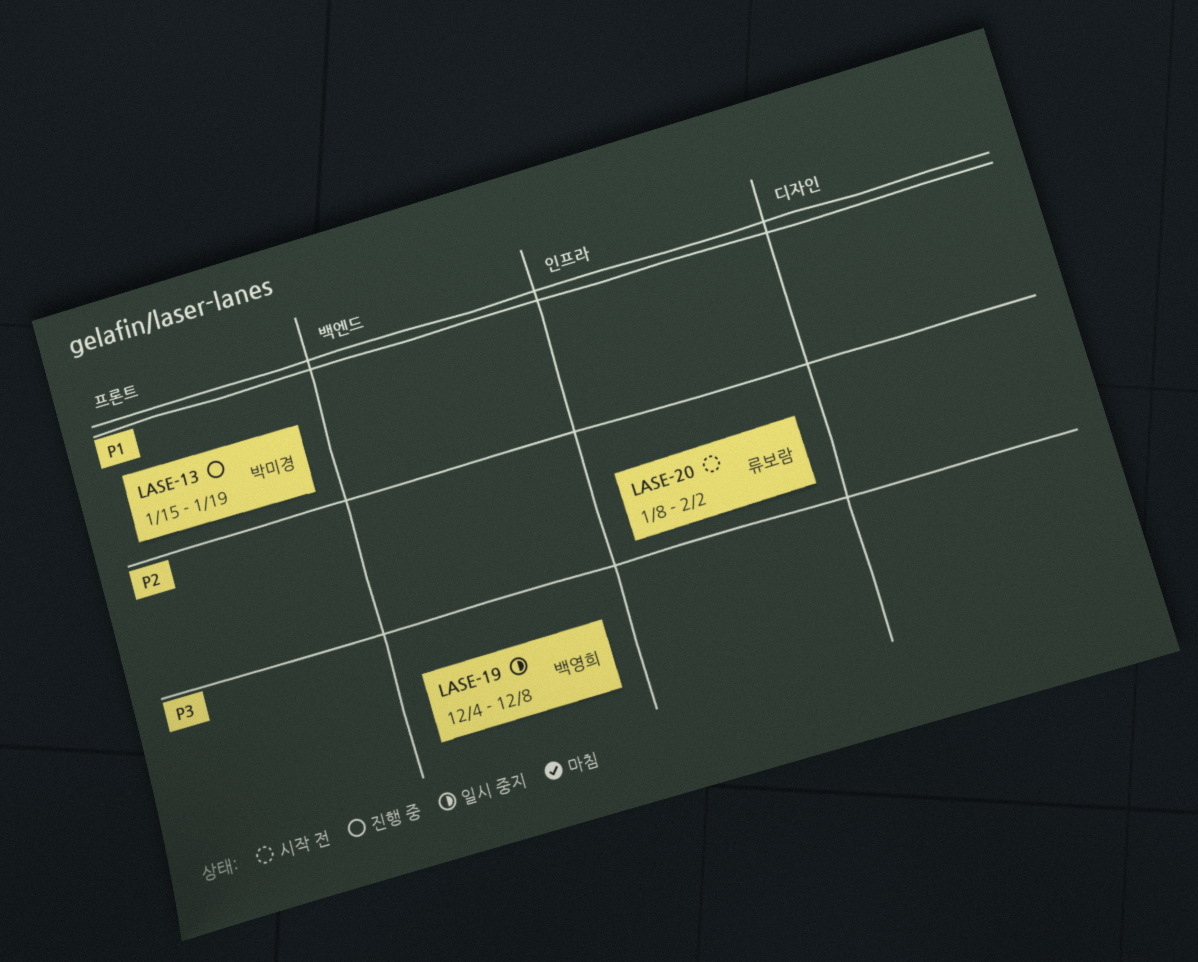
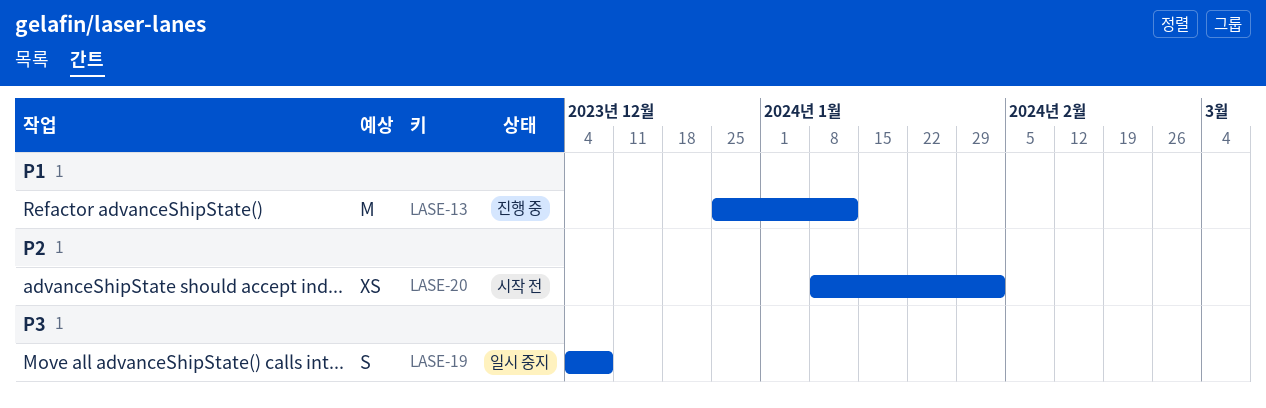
LASE-13, start: Jan 15 -> Dec 25
LASE-13, due: Jan 19 -> Jan 12

